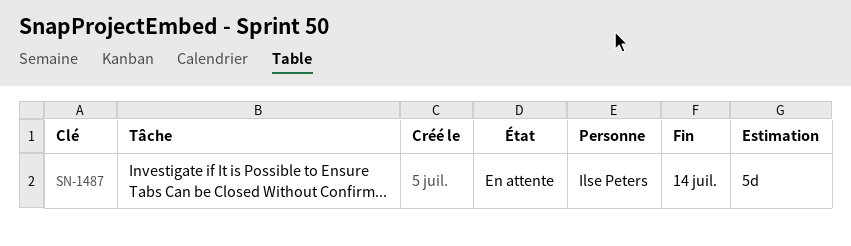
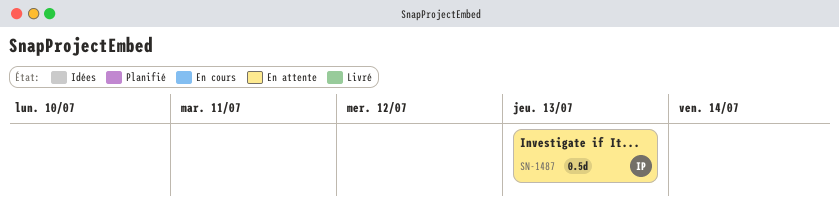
SN-1487, estimate: 5d -> 0.5d
SN-1487, due: Jul 14 -> Jul 13

